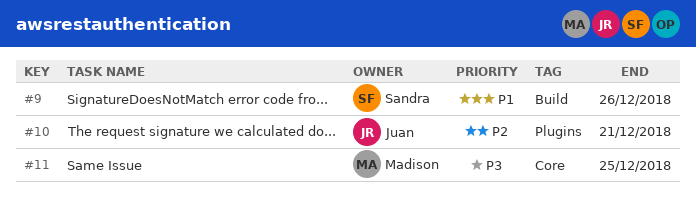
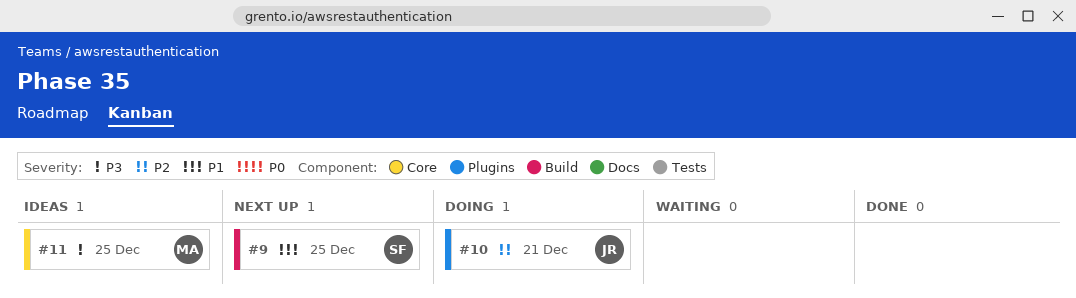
#9, due: Dec 26 -> Dec 25

